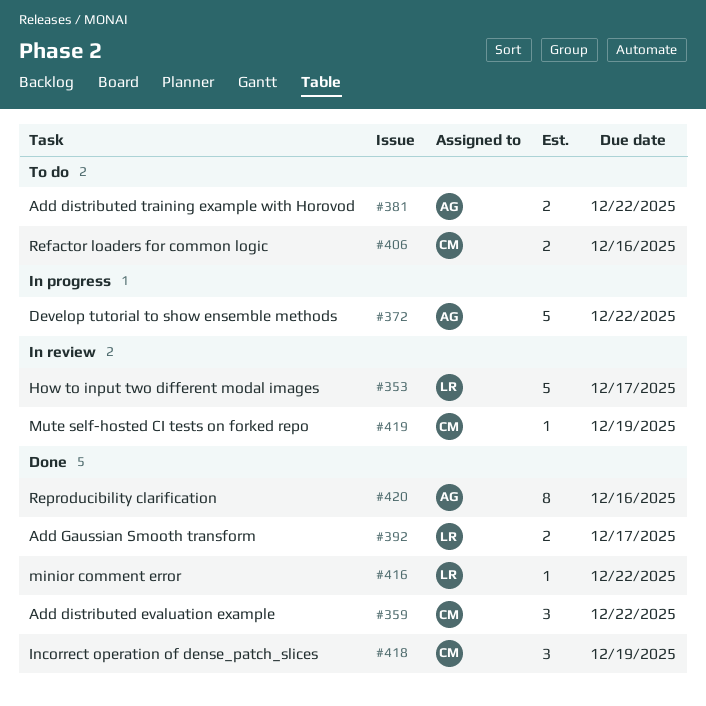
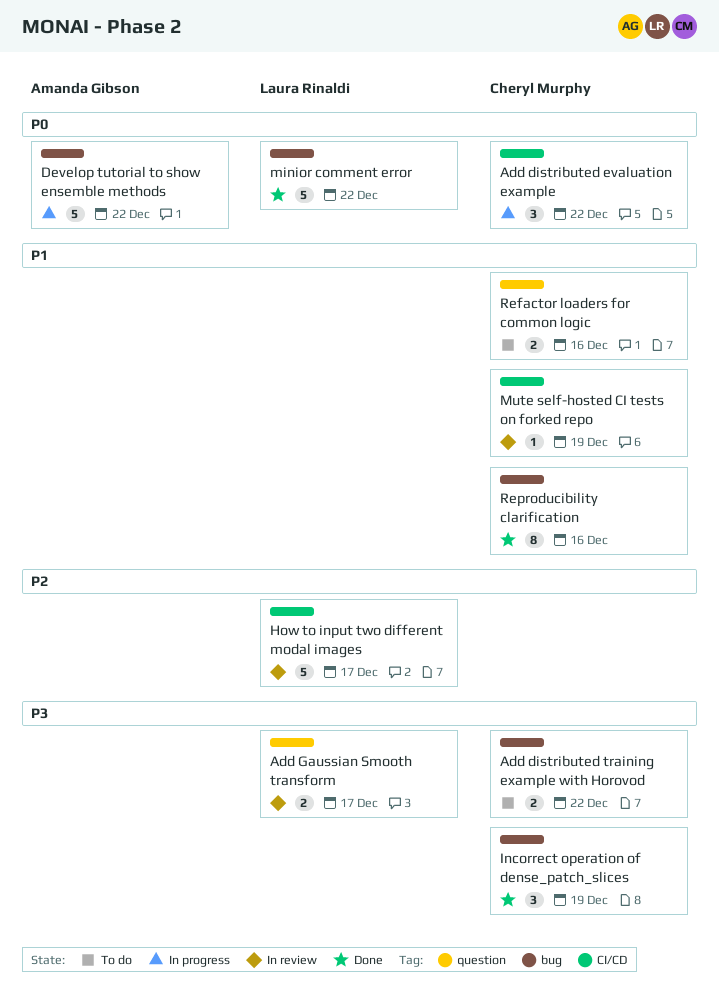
Add distributed evaluation example, status: Done -> In progress
Add distributed training example with Horovod, owner: Amanda Gibson -> Cheryl Murphy
Add Gaussian Smooth transform, status: Done -> In review
minior comment error, estimate: 1 -> 5
Reproducibility clarification, owner: Amanda Gibson -> Cheryl Murphy

